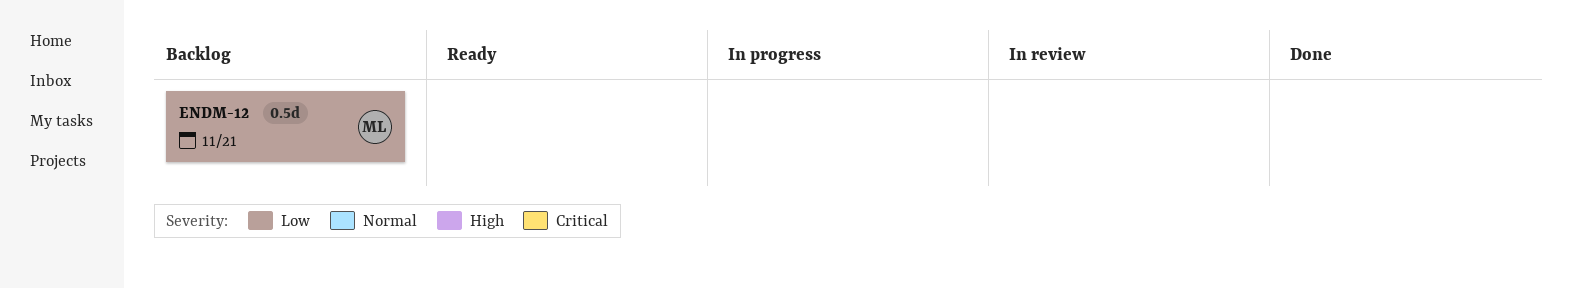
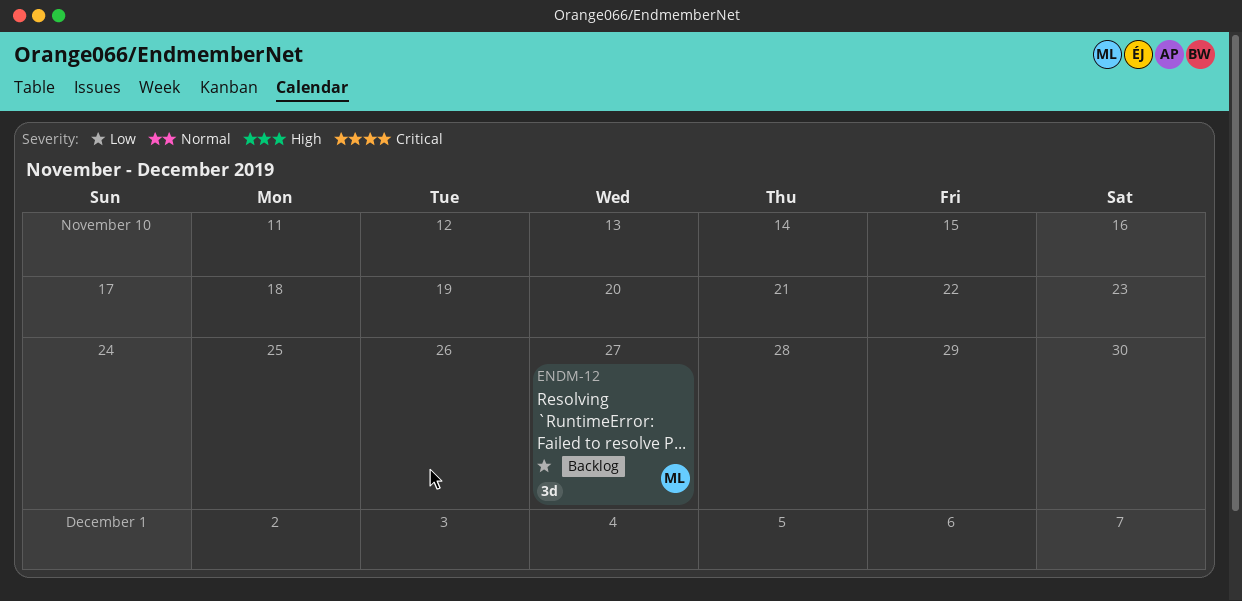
ENDM-12, estimate: 0.5d -> 3d
ENDM-12, due: Nov 21 -> Nov 27

